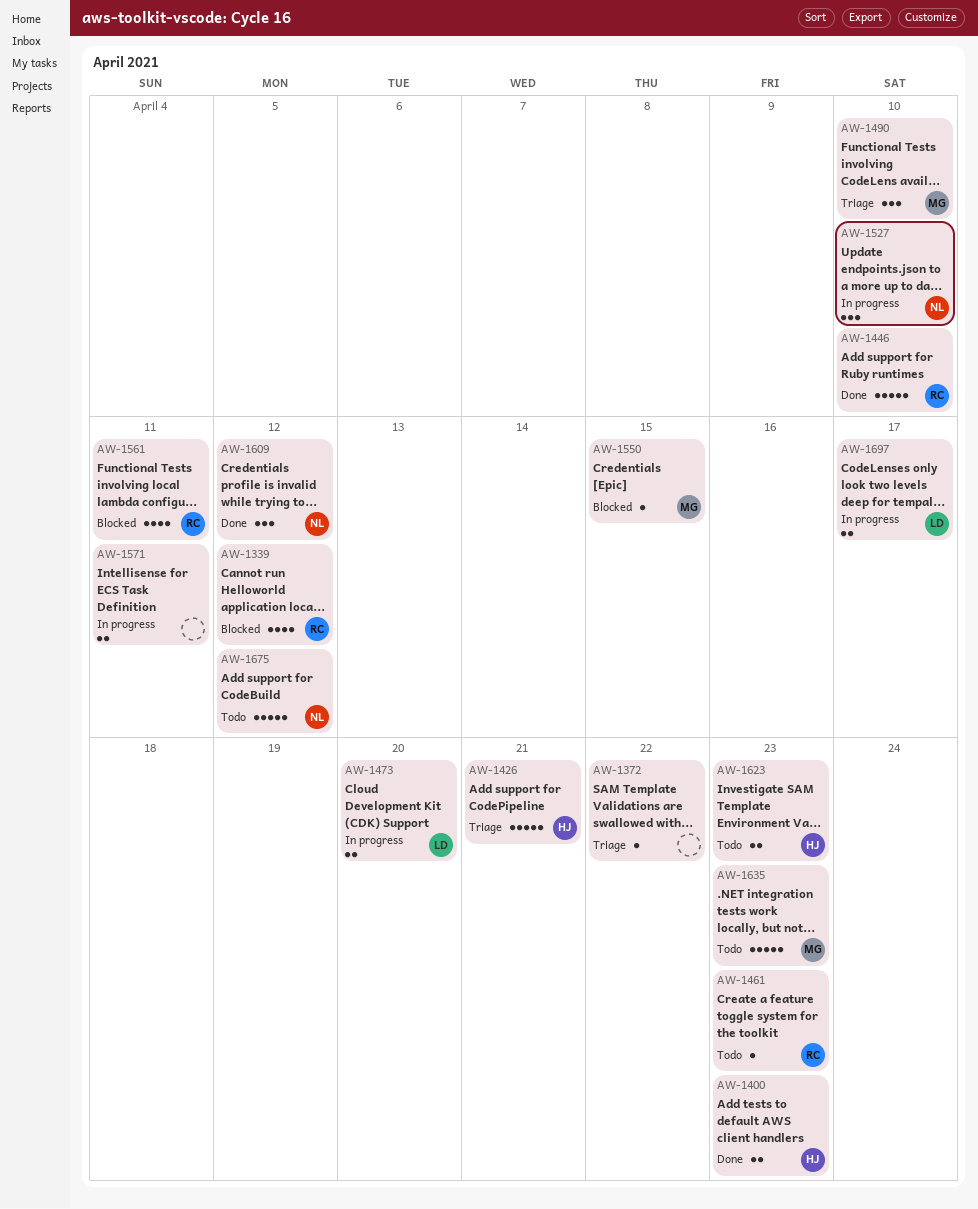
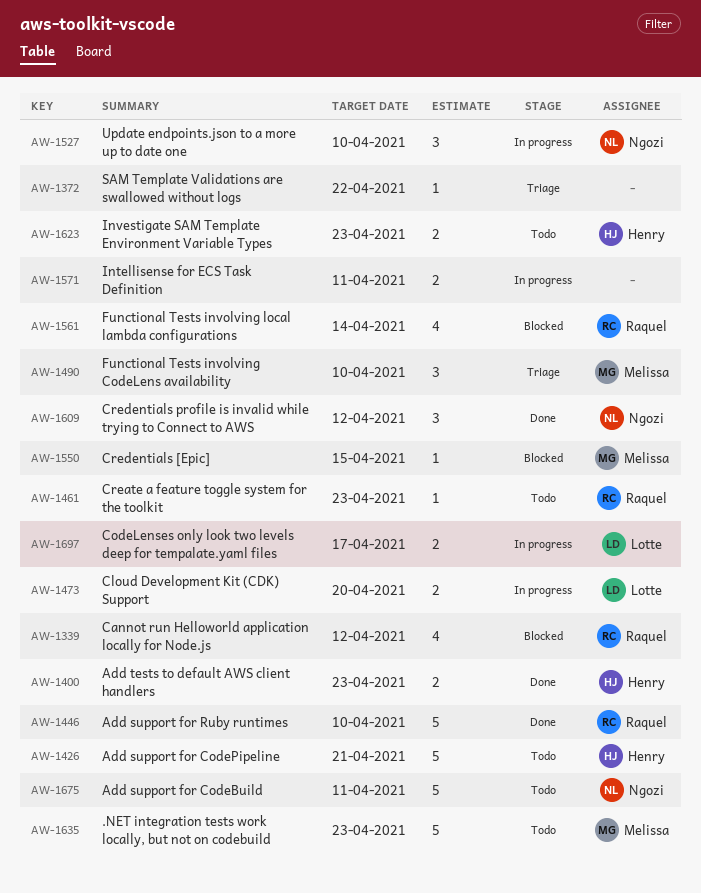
AW-1426, status: Triage -> Todo
AW-1561, due: Apr 11 -> Apr 14
AW-1675, due: Apr 12 -> Apr 11

